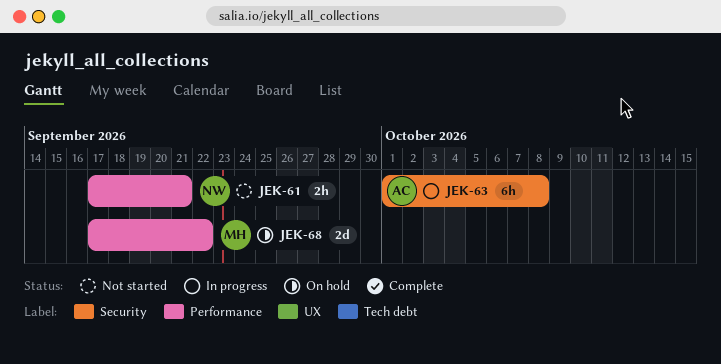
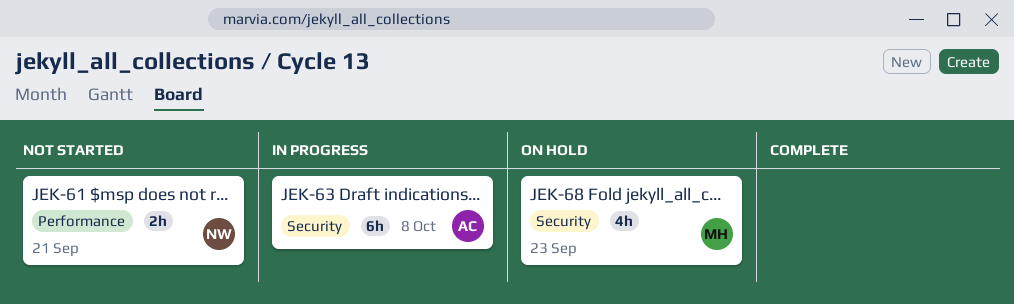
JEK-68, label: Performance -> Security
JEK-68, estimate: 2d -> 4h
JEK-68, due: Sep 22 -> Sep 23

